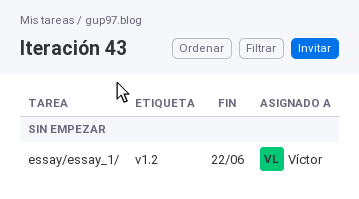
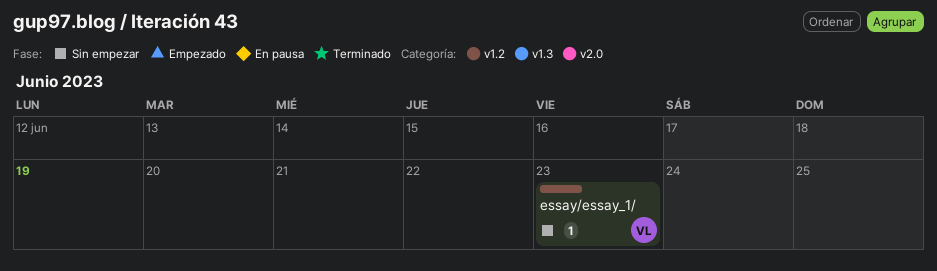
essay/essay_1/, due: Jun 22 -> Jun 23

